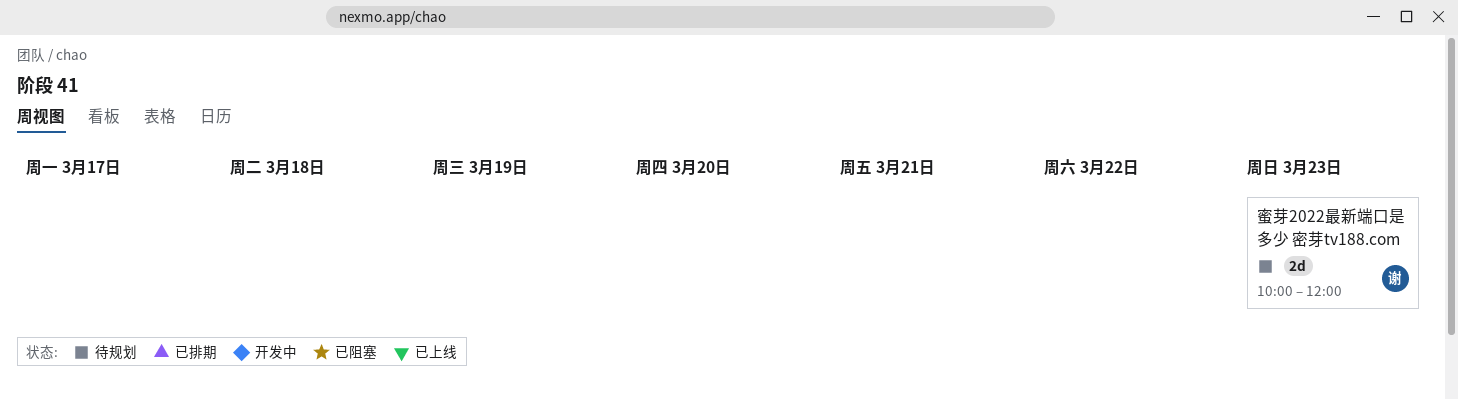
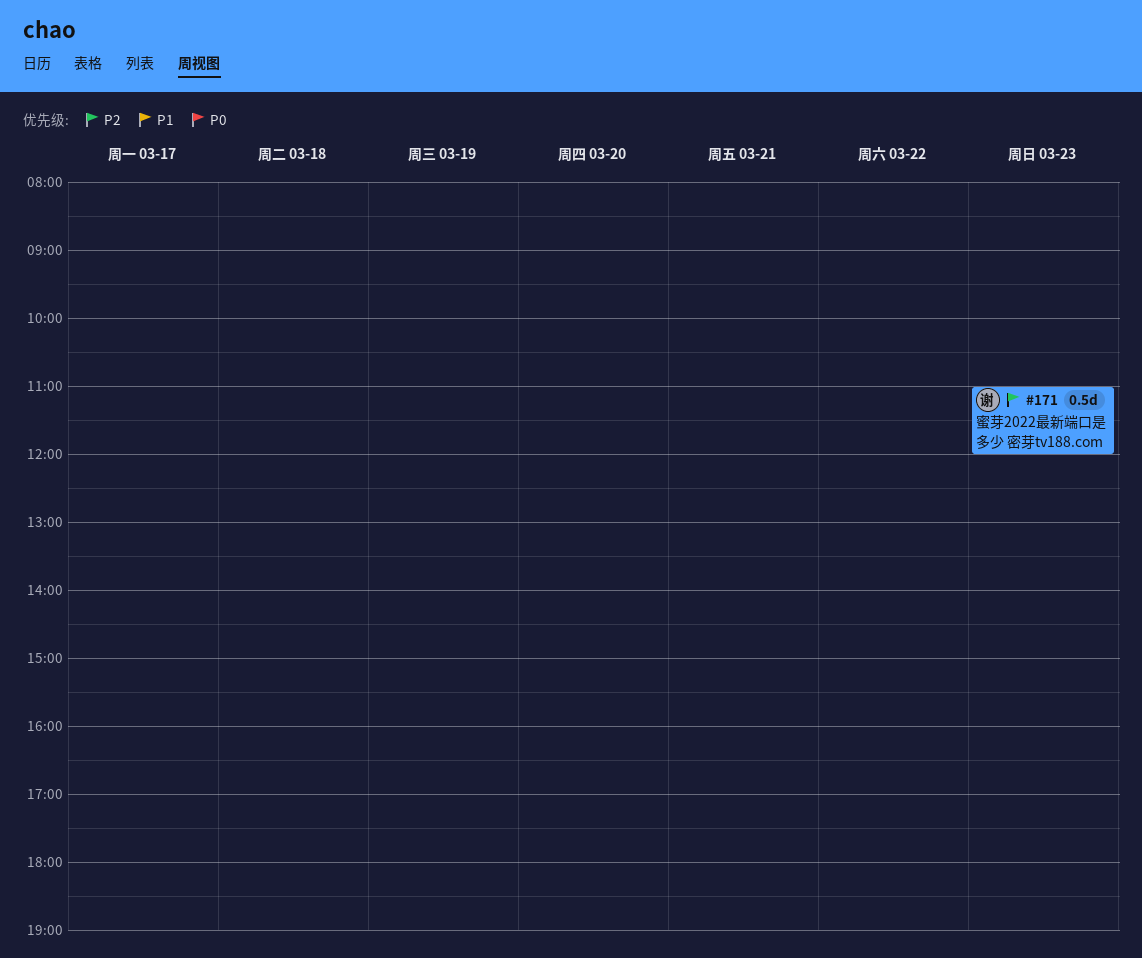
蜜芽2022最新端口是多少 密芽tv188.com, estimate: 2d -> 0.5d
蜜芽2022最新端口是多少 密芽tv188.com, begins: 10:00 -> 11:00

